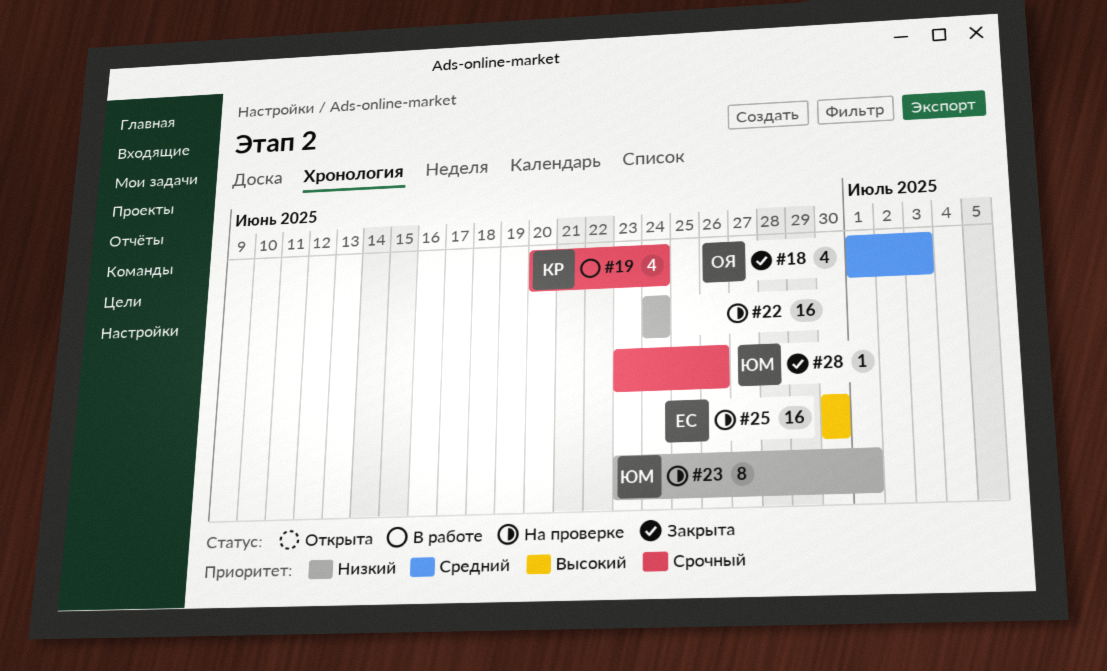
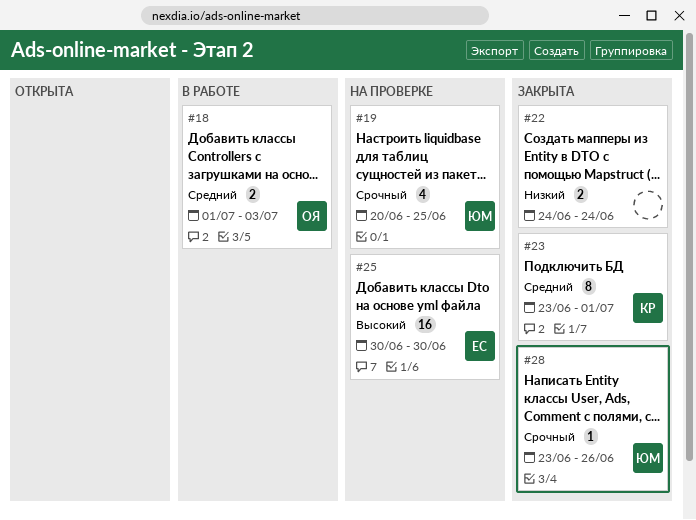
#18, status: Закрыта -> В работе
#18, estimate: 4 -> 2
#19, status: В работе -> На проверке
#19, owner: КР -> ЮМ
#19, due: Jun 24 -> Jun 25
#22, status: На проверке -> Закрыта
#22, estimate: 16 -> 2
#23, status: На проверке -> Закрыта
#23, owner: ЮМ -> КР
#23, priority: Низкий -> Средний

